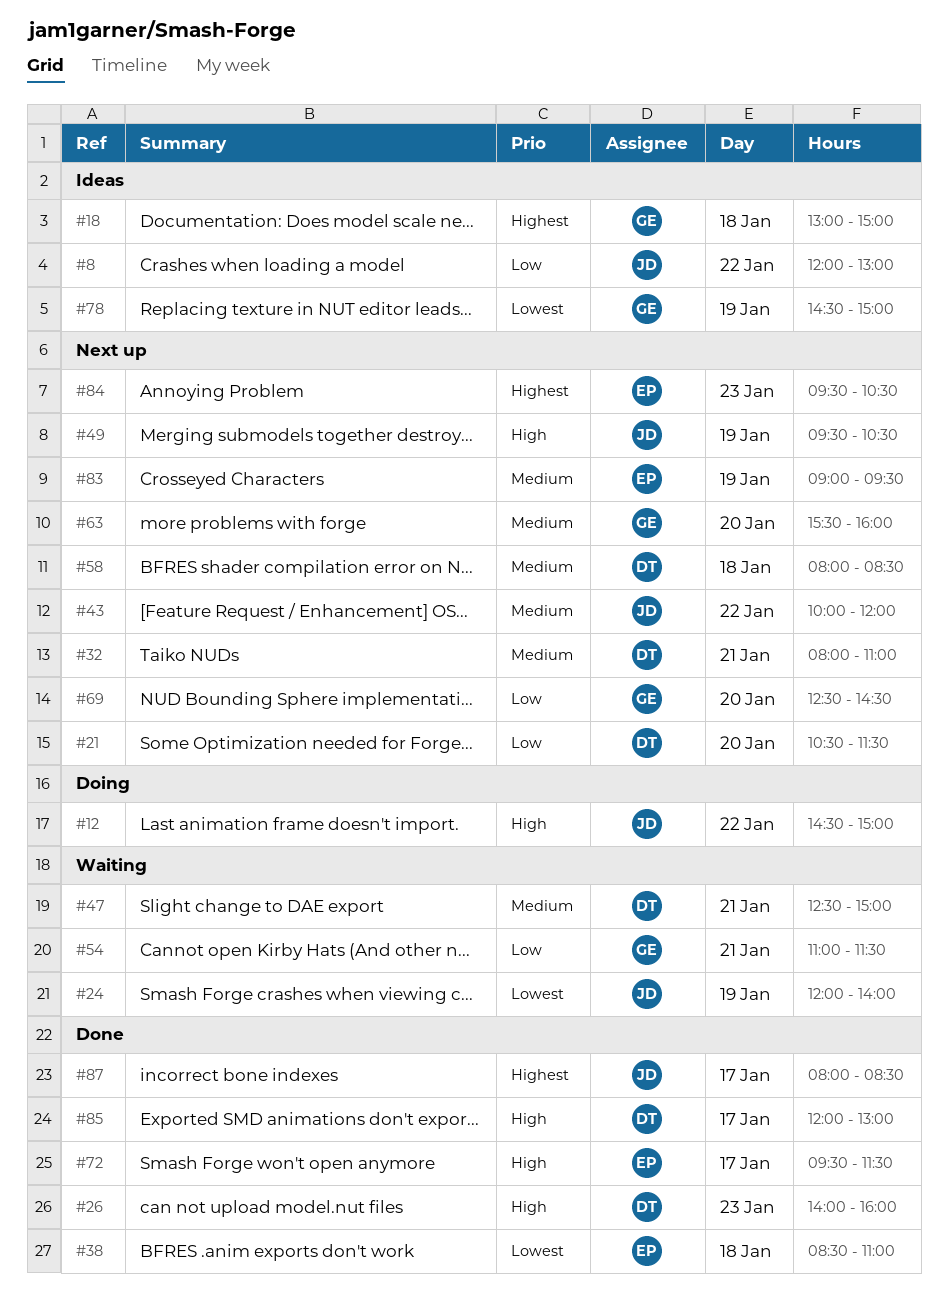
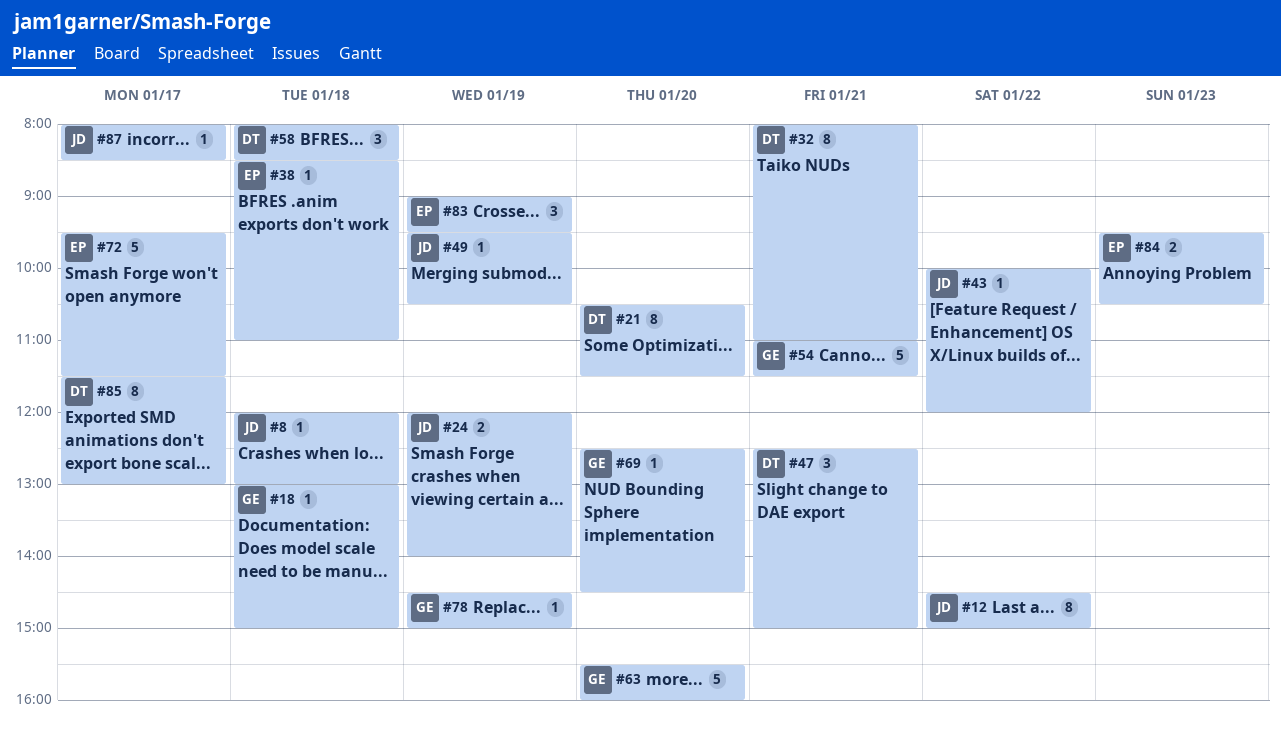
#8, day: Jan 22 -> Jan 18
#26: present -> none
#85, begins: 12:00 -> 11:30

